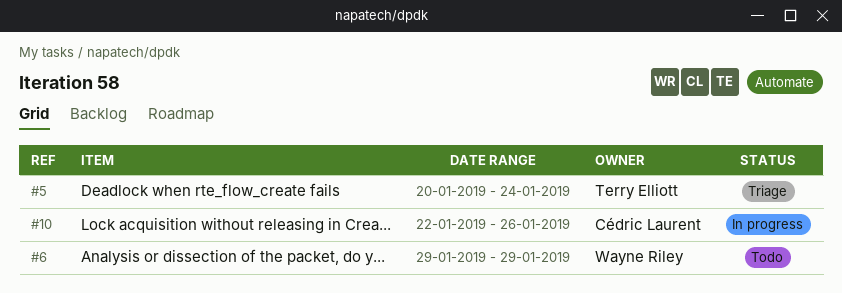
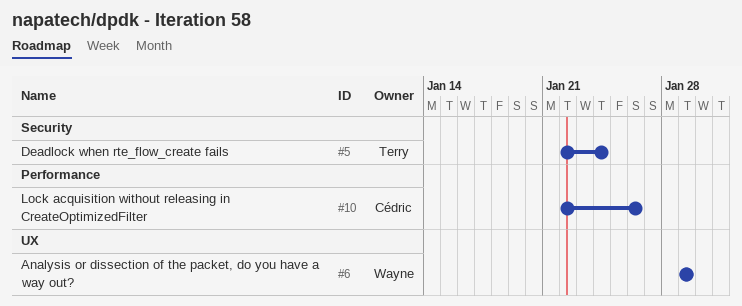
#5, start: Jan 20 -> Jan 22

